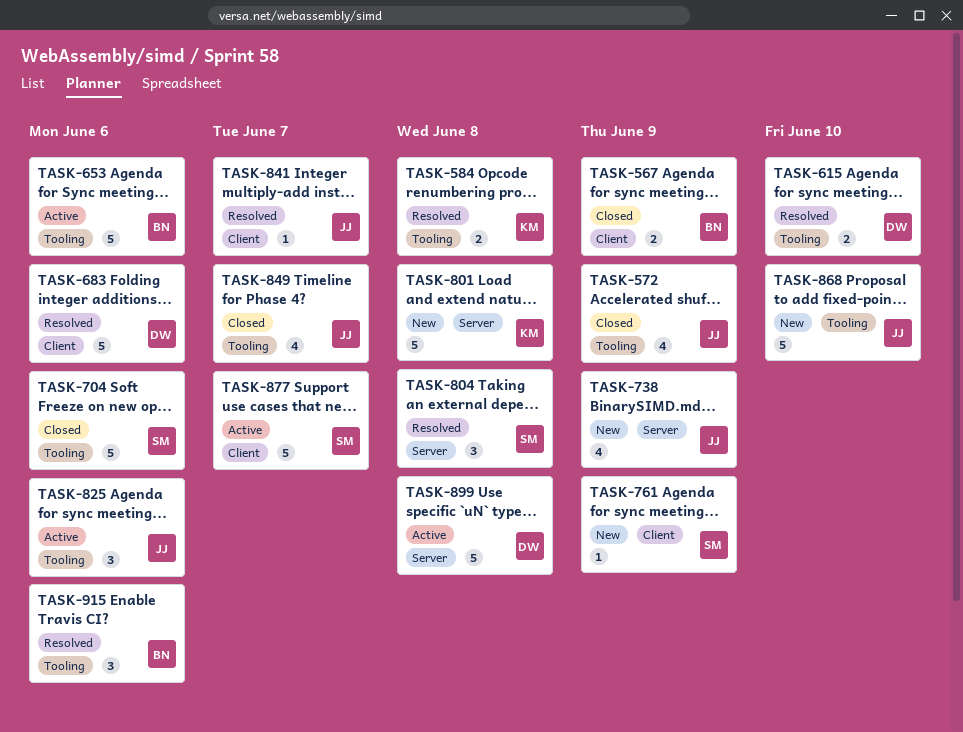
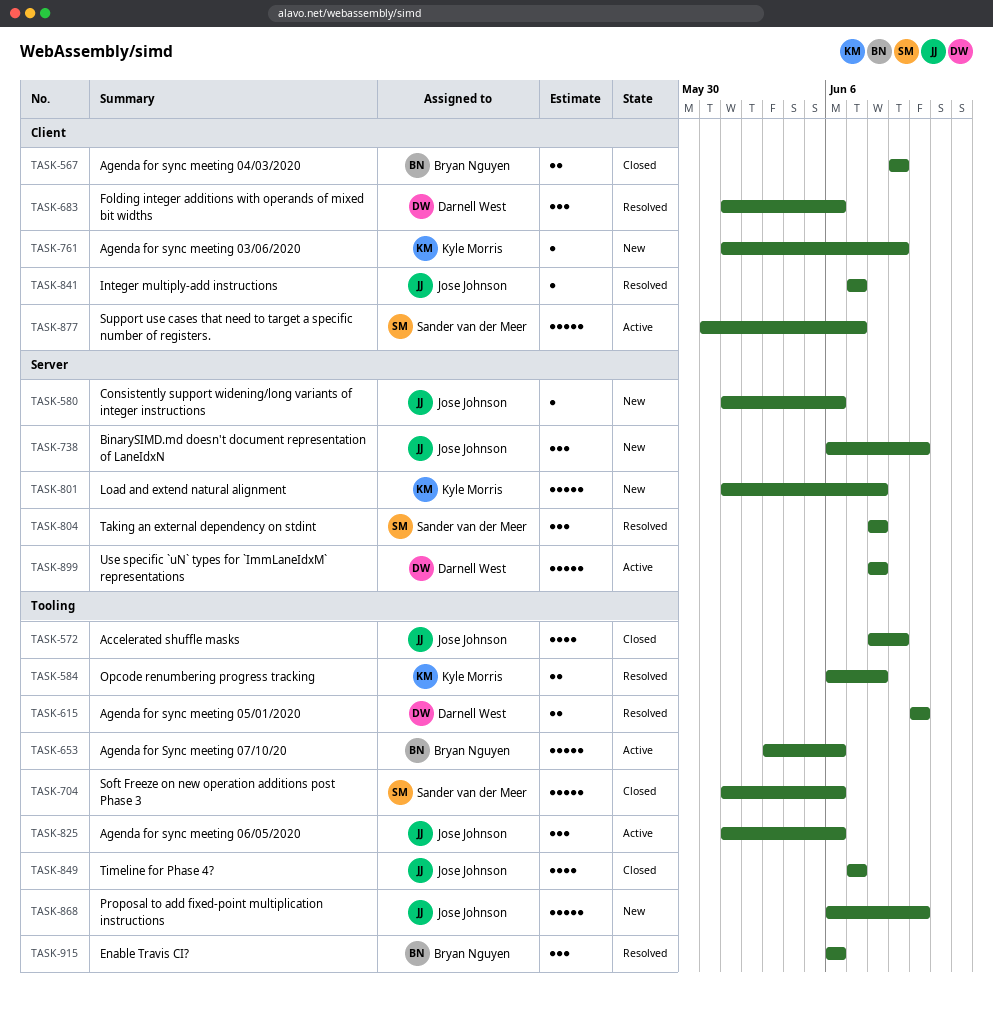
TASK-580: none -> present
TASK-683, estimate: 5 -> 3
TASK-738, estimate: 4 -> 3
TASK-738, due: Jun 9 -> Jun 10
TASK-761, owner: Sander van der Meer -> Kyle Morris

